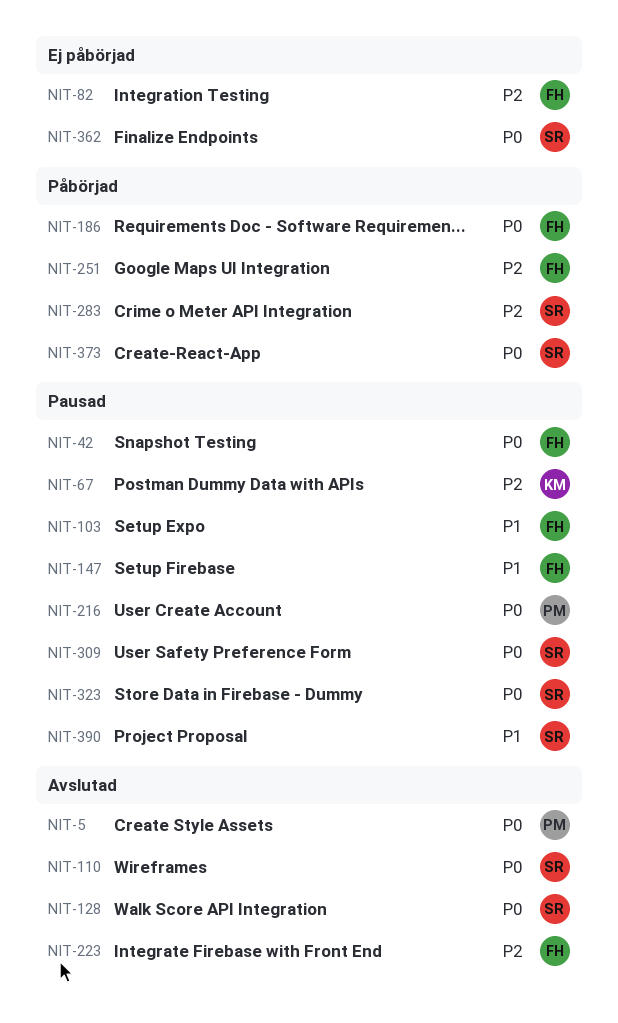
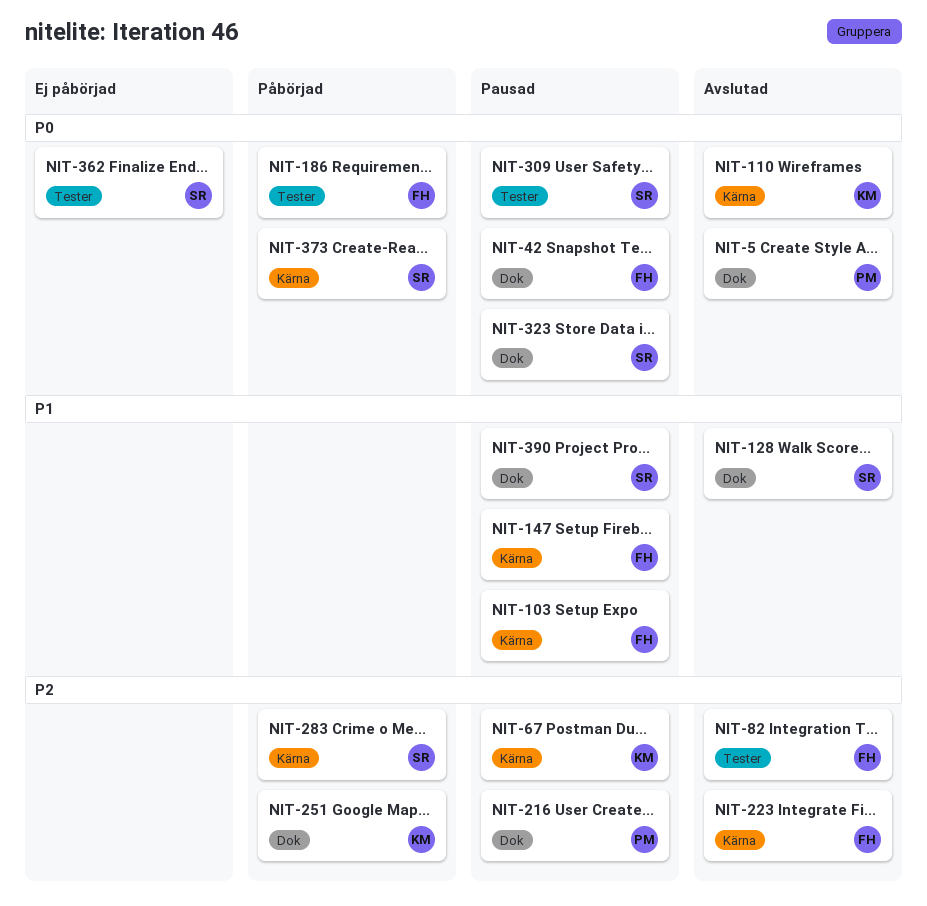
NIT-82, status: Ej påbörjad -> Avslutad
NIT-110, owner: SR -> KM
NIT-128, priority: P0 -> P1
NIT-216, priority: P0 -> P2
NIT-251, owner: FH -> KM

